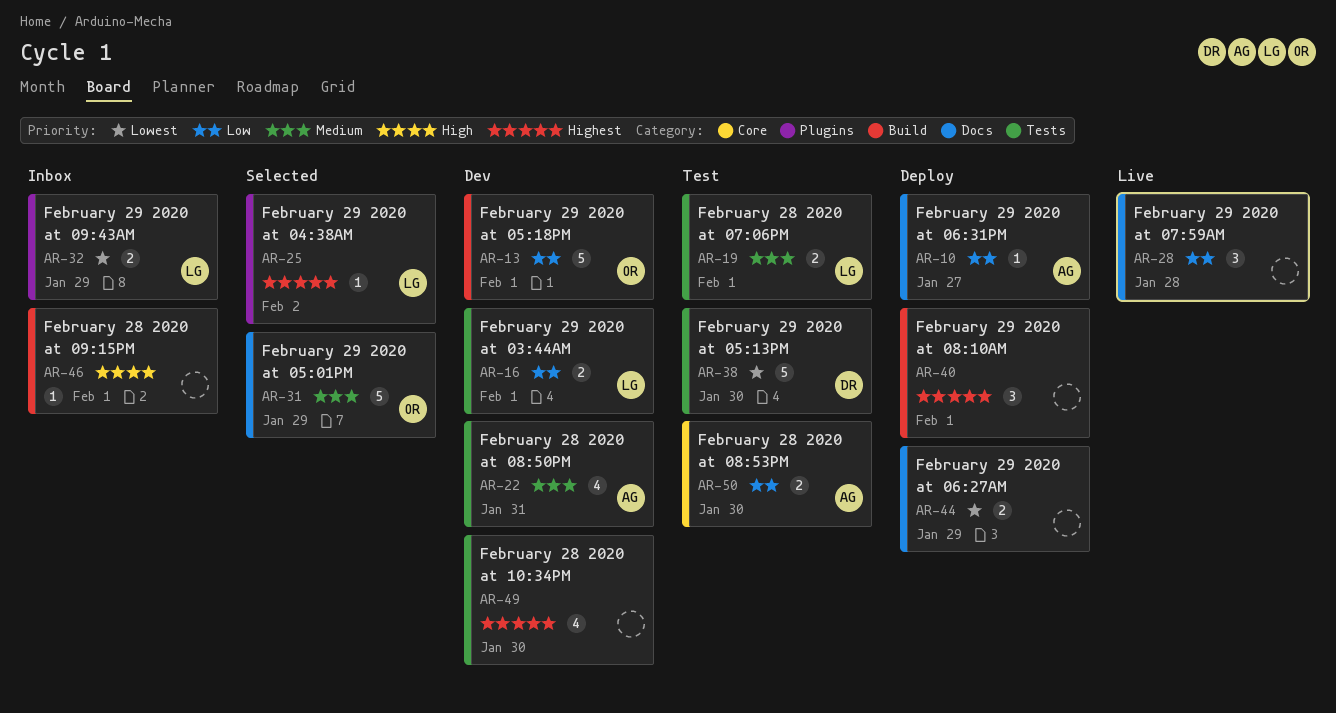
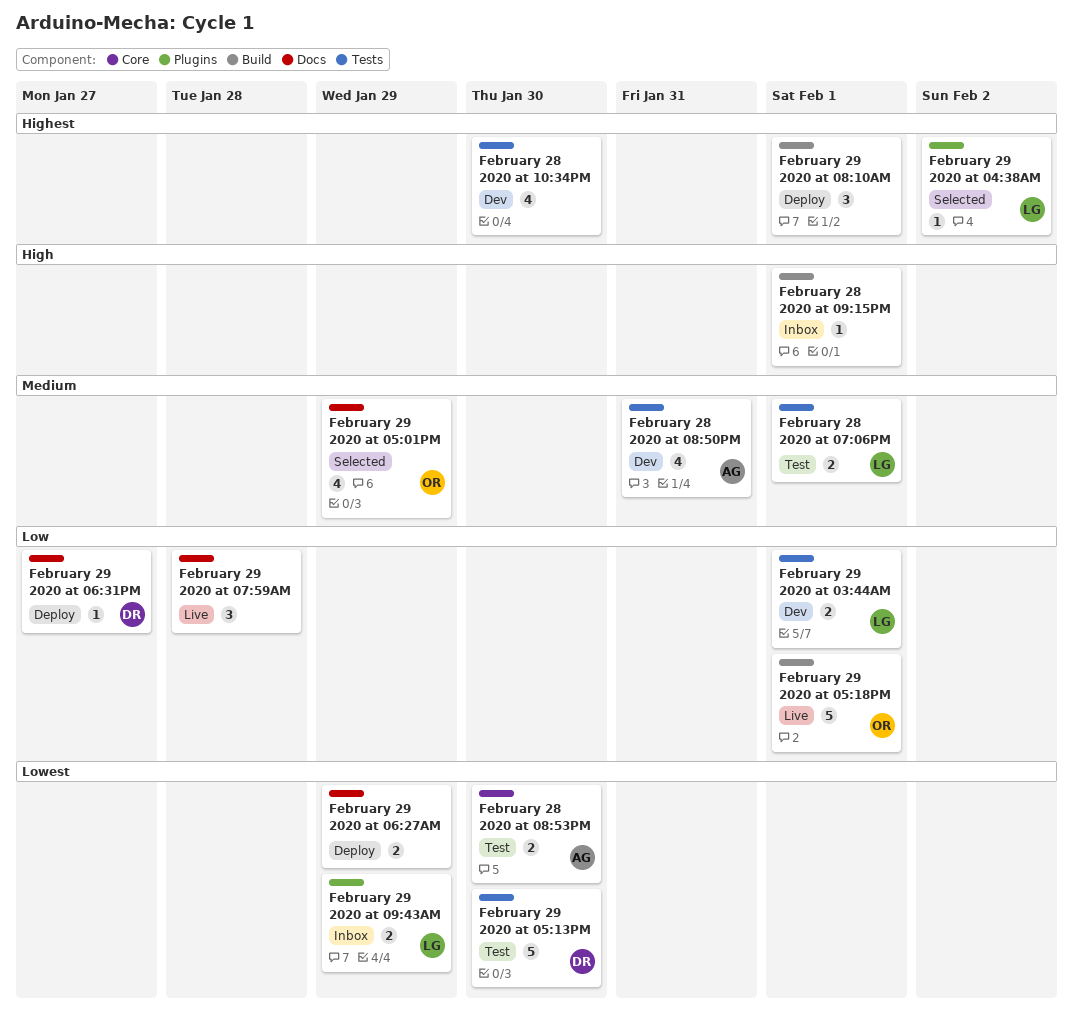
February 28 2020 at 08:53PM, priority: Low -> Lowest
February 29 2020 at 05:01PM, estimate: 5 -> 4
February 29 2020 at 05:18PM, status: Dev -> Live
February 29 2020 at 06:31PM, owner: AG -> DR

